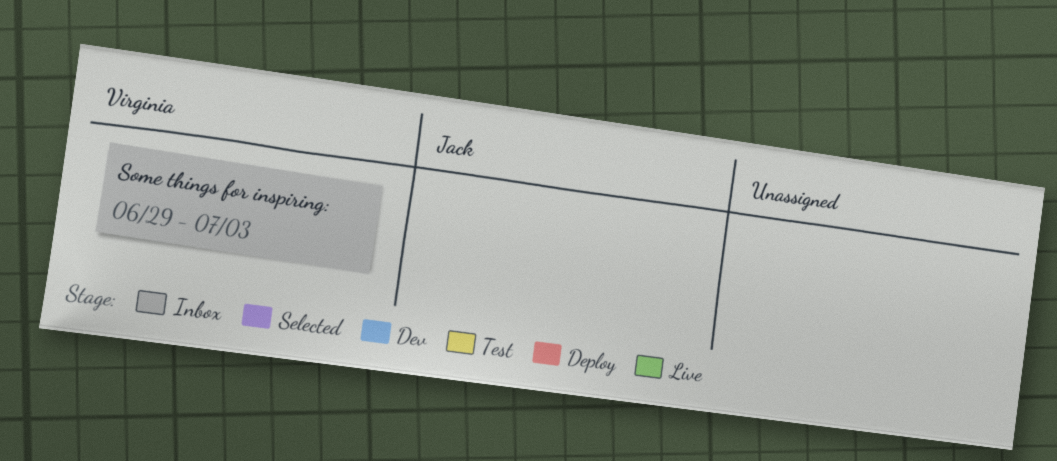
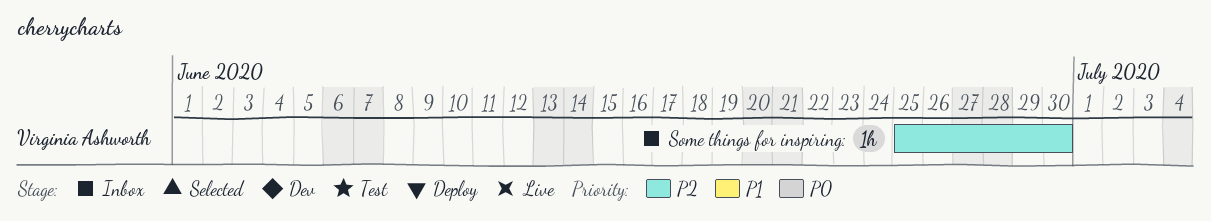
Some things for inspiring:, start: Jun 29 -> Jun 25
Some things for inspiring:, due: Jul 3 -> Jun 30

